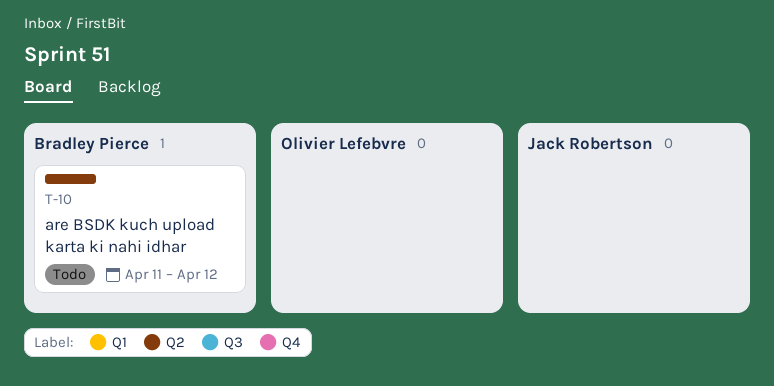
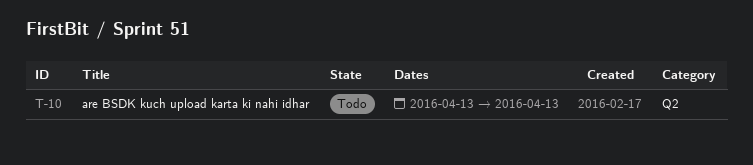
T-10, start: Apr 11 -> Apr 13
T-10, due: Apr 12 -> Apr 13

